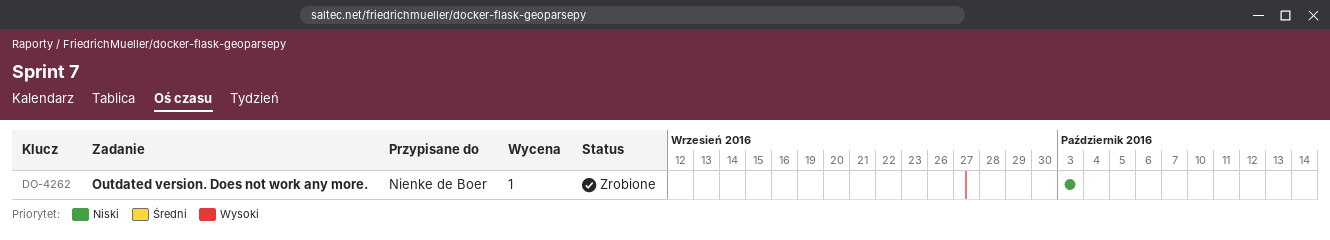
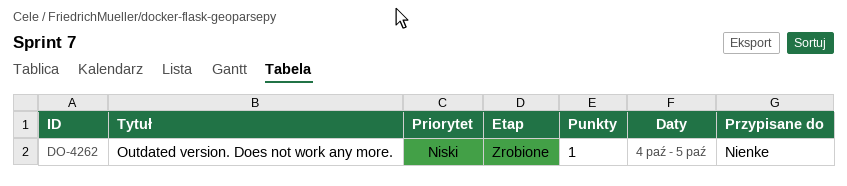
DO-4262, start: Oct 3 -> Oct 4
DO-4262, due: Oct 3 -> Oct 5

